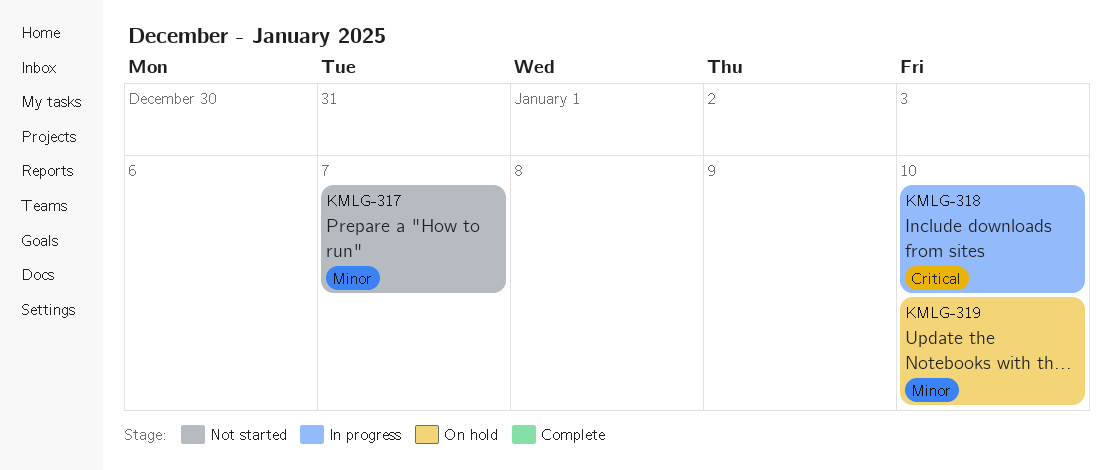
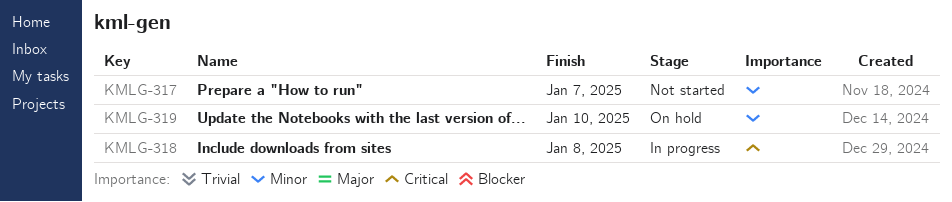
KMLG-318, due: Jan 10 -> Jan 8

